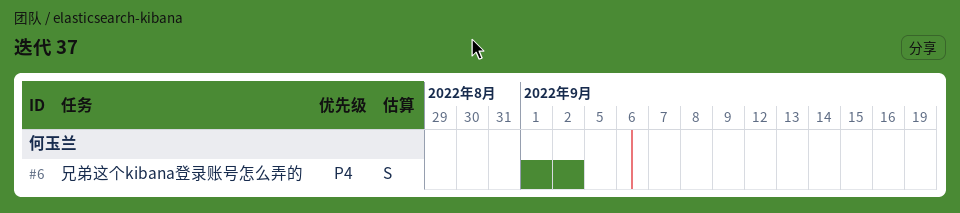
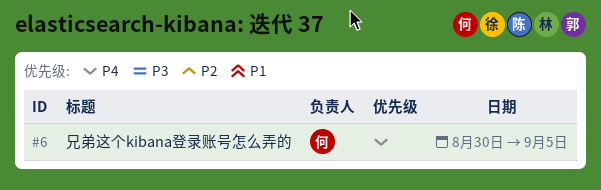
#6, start: Sep 1 -> Aug 30
#6, due: Sep 2 -> Sep 5

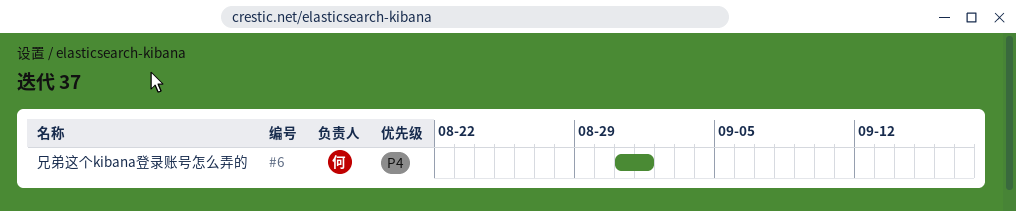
#6, start: Aug 30 -> Aug 31
#6, due: Sep 5 -> Sep 1

